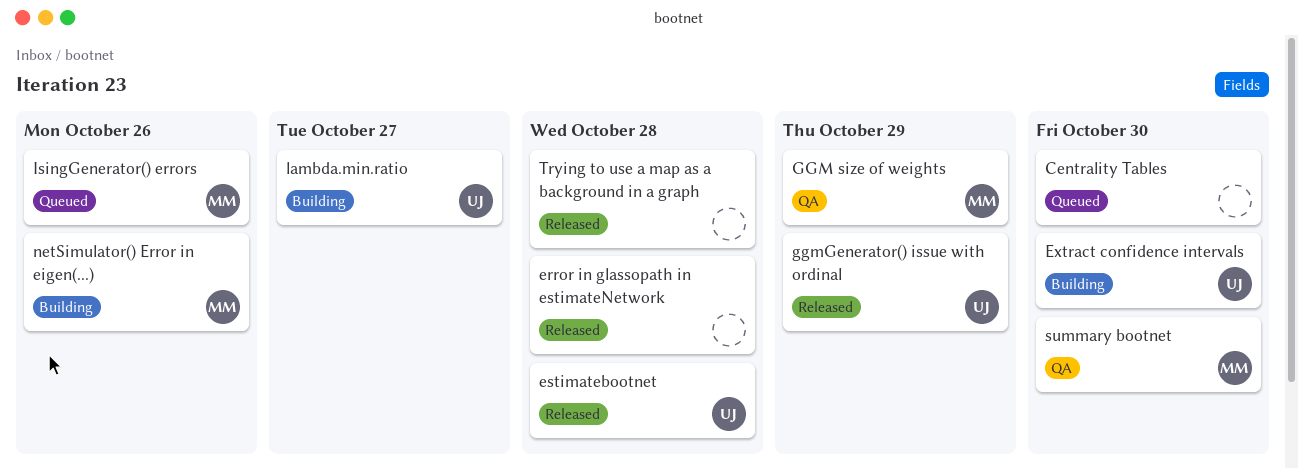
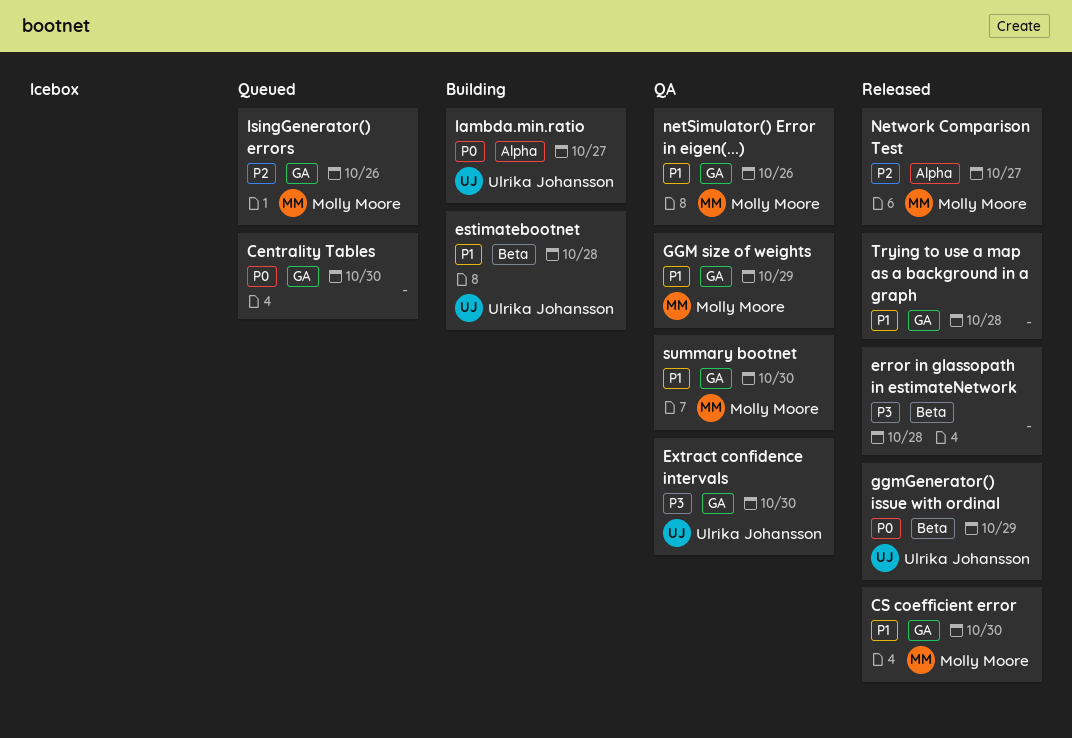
CS coefficient error: none -> present
estimatebootnet, status: Released -> Building
Extract confidence intervals, status: Building -> QA
netSimulator() Error in eigen(...), status: Building -> QA
Network Comparison Test: none -> present

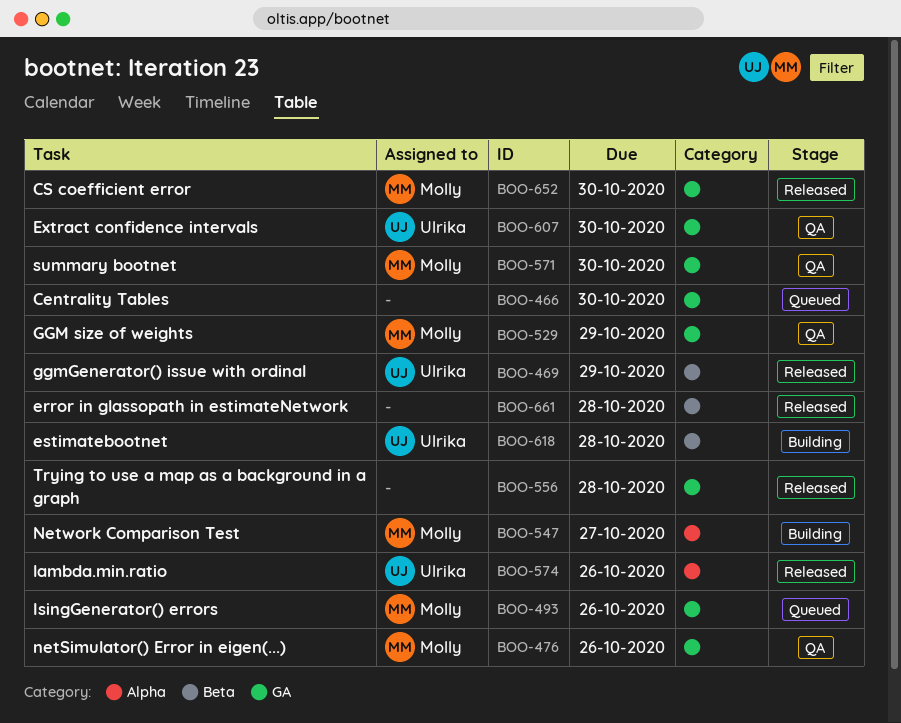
lambda.min.ratio, status: Building -> Released
lambda.min.ratio, due: Oct 27 -> Oct 26
Network Comparison Test, status: Released -> Building

